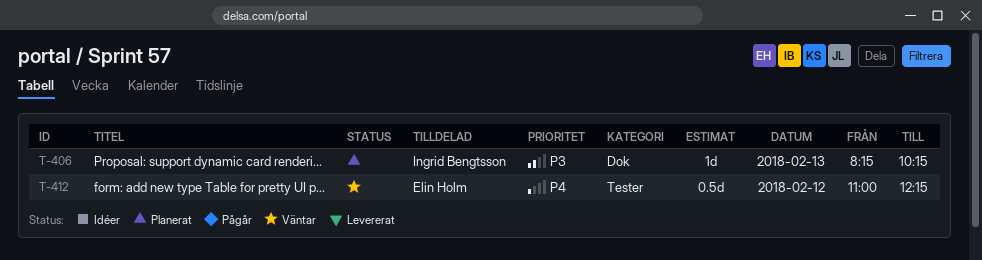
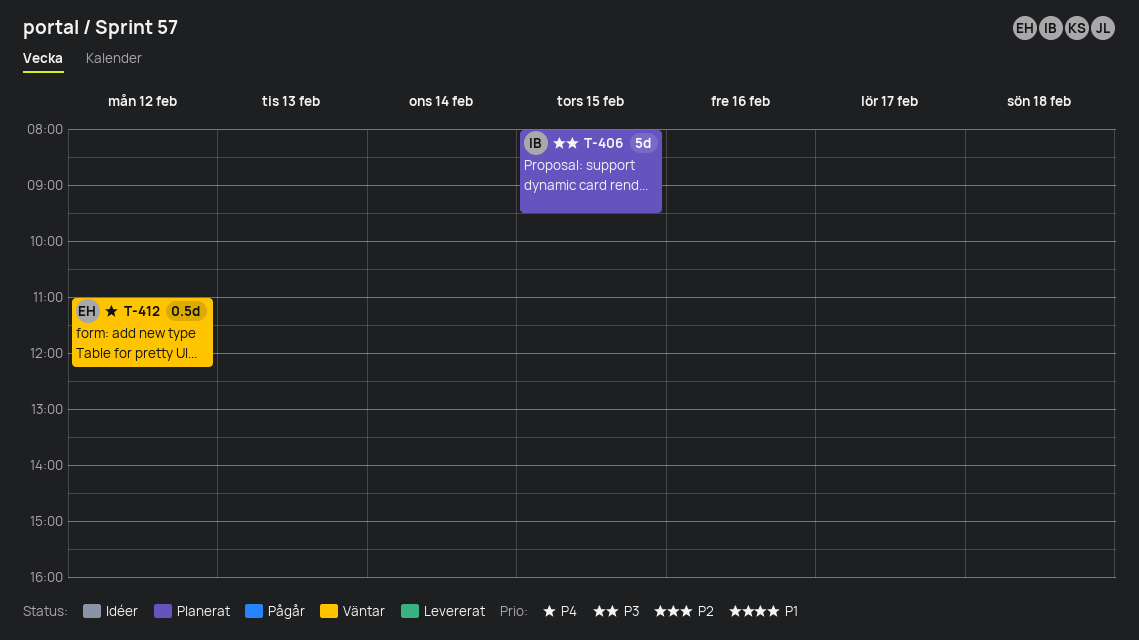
T-406, estimate: 1d -> 5d
T-406, day: Feb 13 -> Feb 15
T-406, begins: 08:15 -> 08:00
T-406, ends: 10:15 -> 09:30

